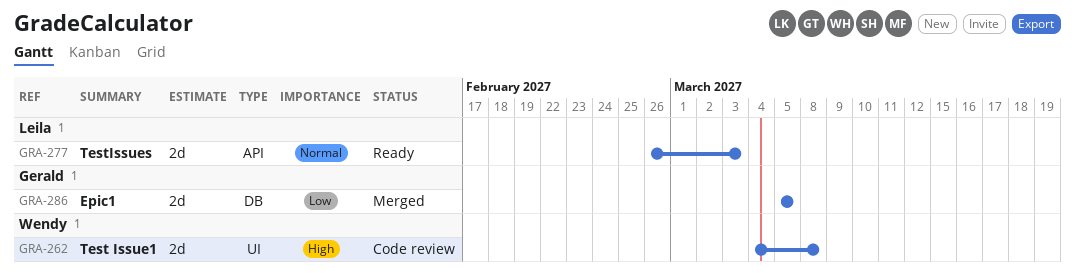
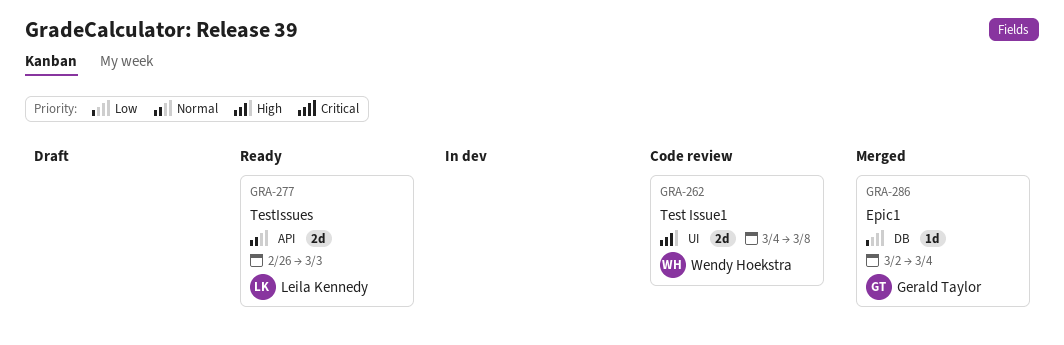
GRA-286, estimate: 2d -> 1d
GRA-286, start: Mar 5 -> Mar 2
GRA-286, due: Mar 5 -> Mar 4

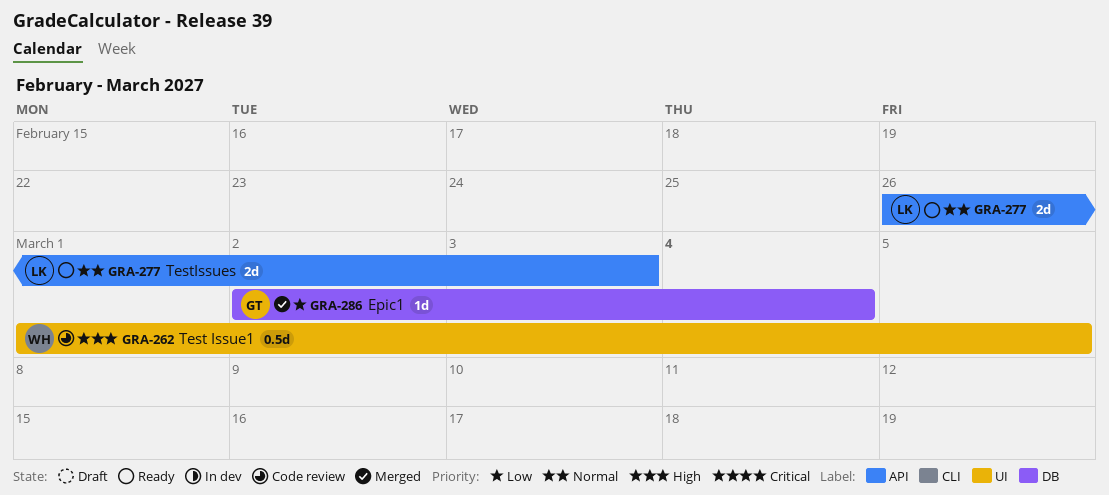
GRA-262, estimate: 2d -> 0.5d
GRA-262, start: Mar 4 -> Mar 1
GRA-262, due: Mar 8 -> Mar 5

